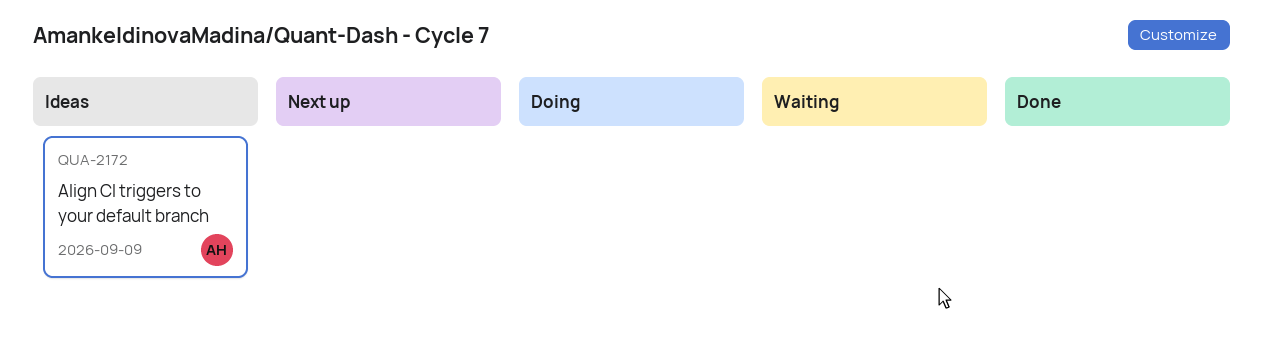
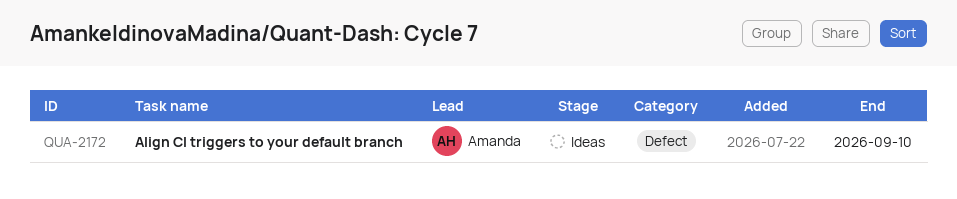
QUA-2172, due: Sep 9 -> Sep 10

